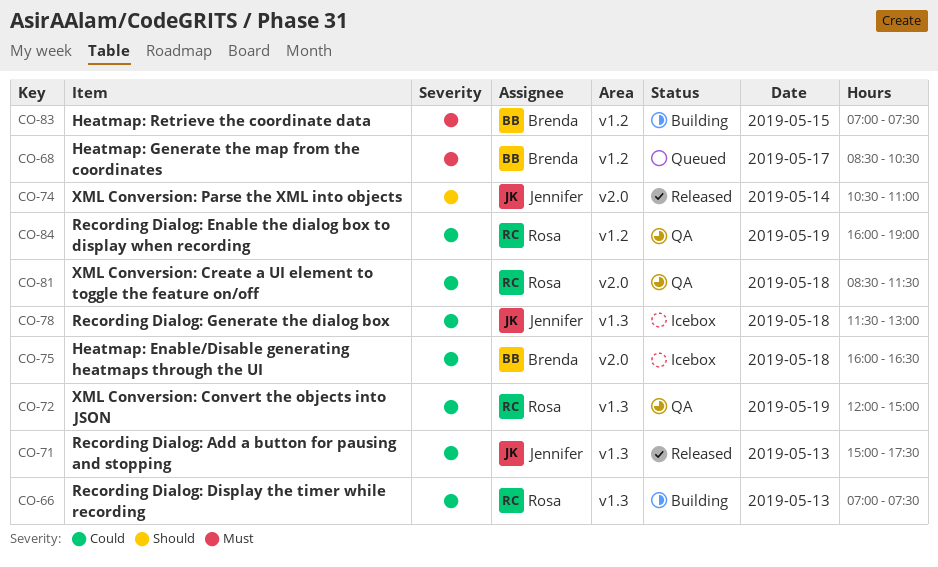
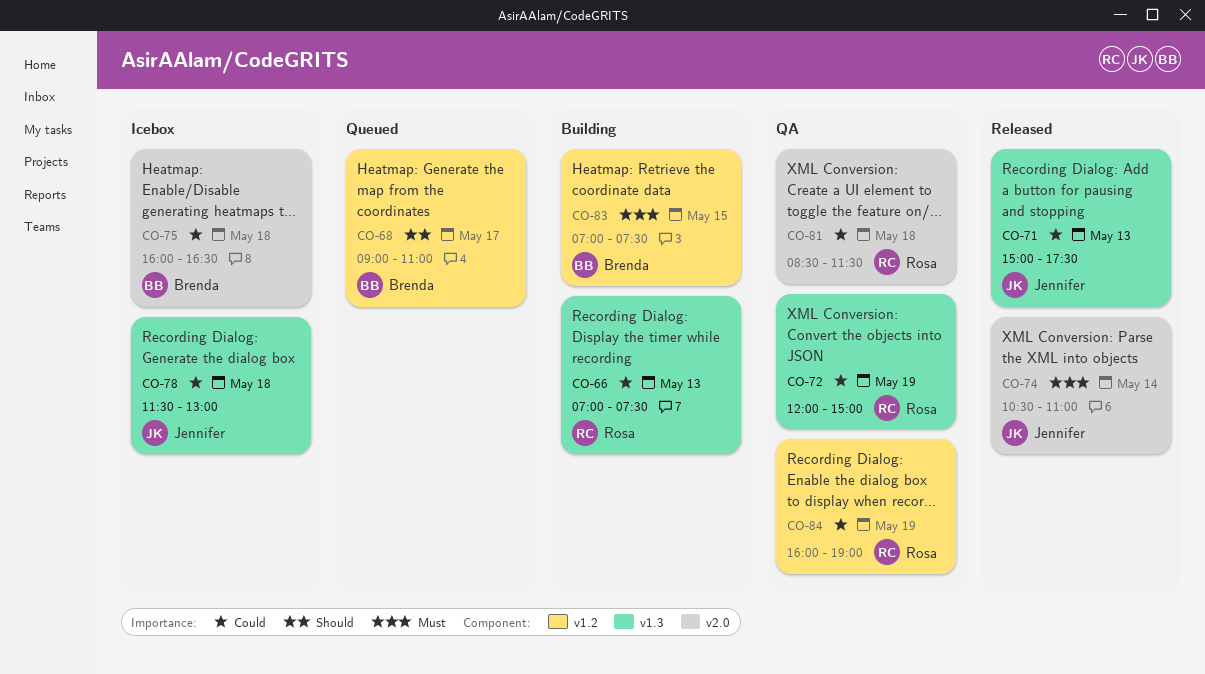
CO-68, priority: Must -> Should
CO-68, begins: 08:30 -> 09:00
CO-68, ends: 10:30 -> 11:00
CO-74, priority: Should -> Must

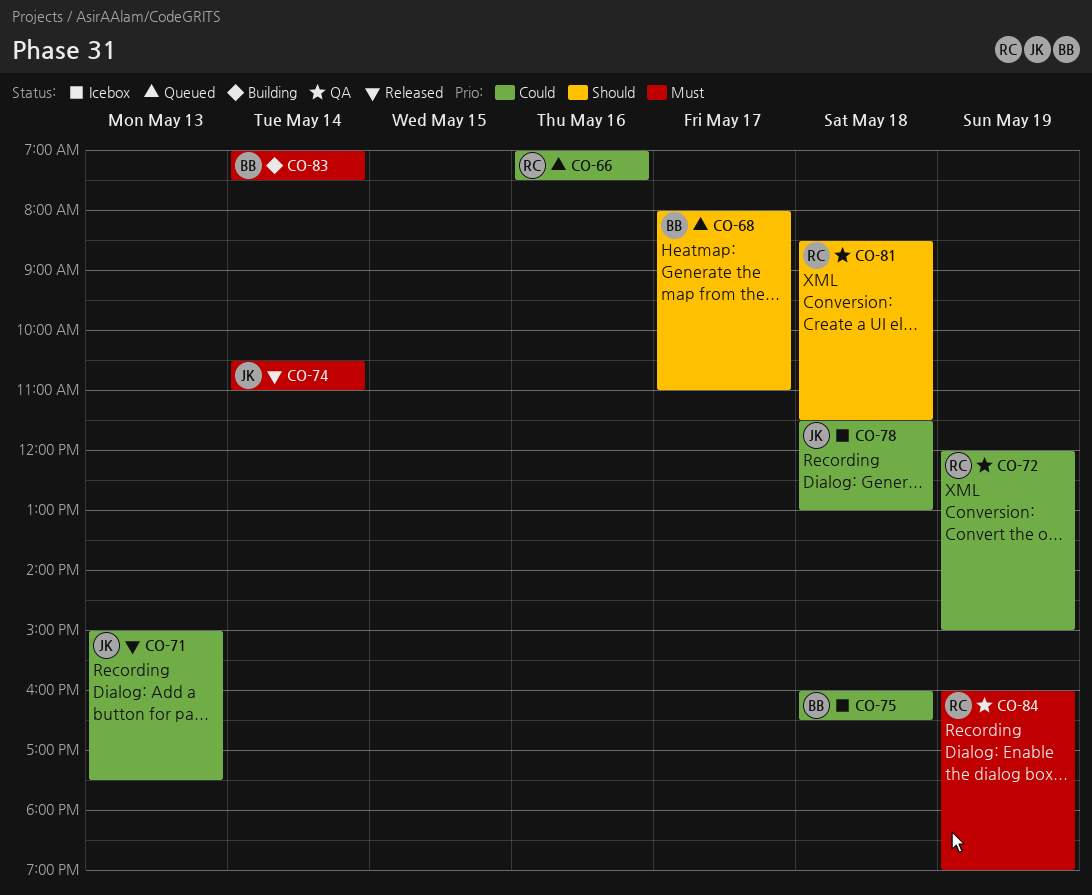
CO-66, status: Building -> Queued
CO-66, day: May 13 -> May 16
CO-68, begins: 09:00 -> 08:00
CO-81, priority: Could -> Should
CO-83, day: May 15 -> May 14
CO-84, priority: Could -> Must

